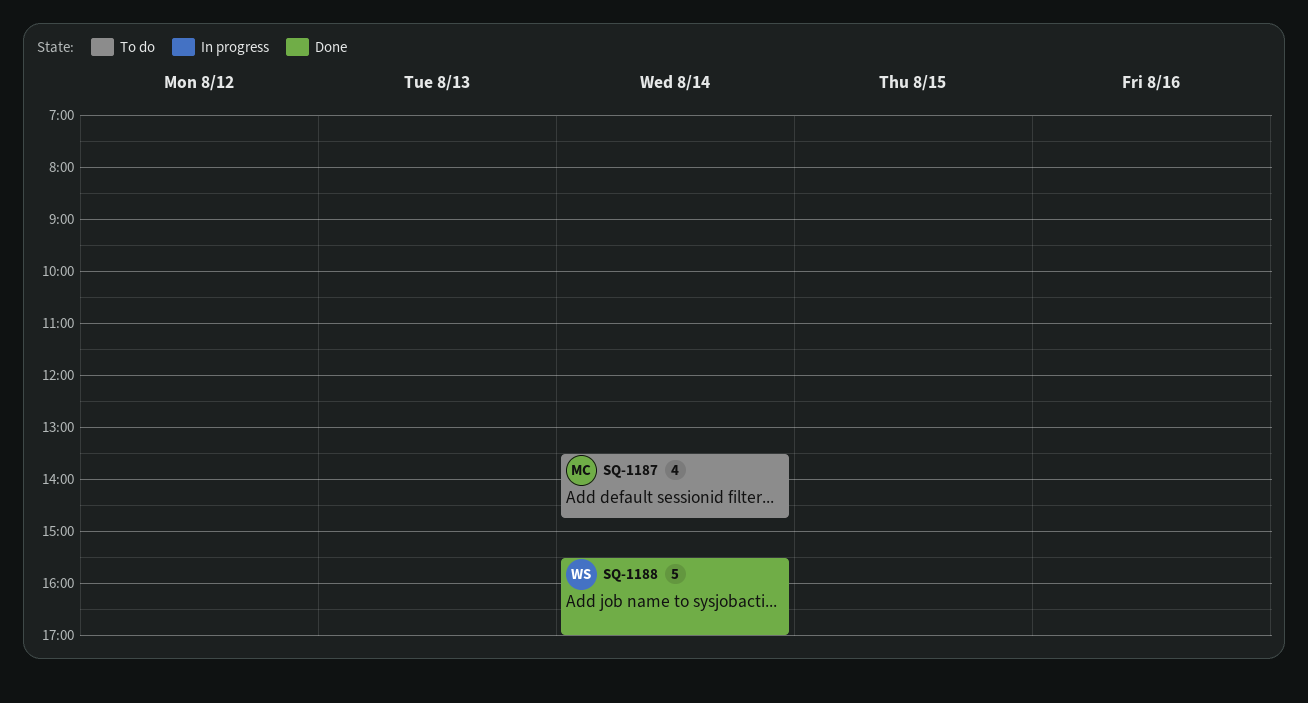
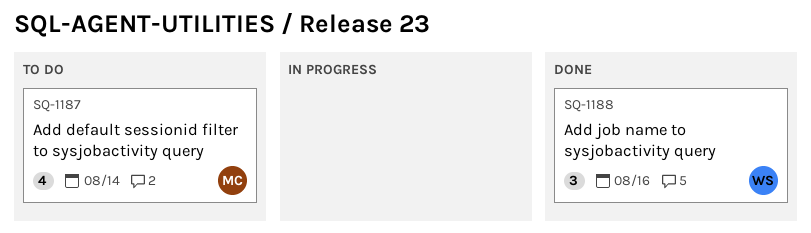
SQ-1188, estimate: 5 -> 3
SQ-1188, day: Aug 14 -> Aug 16

